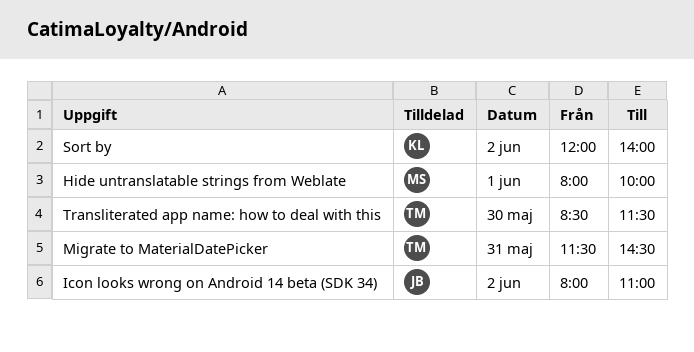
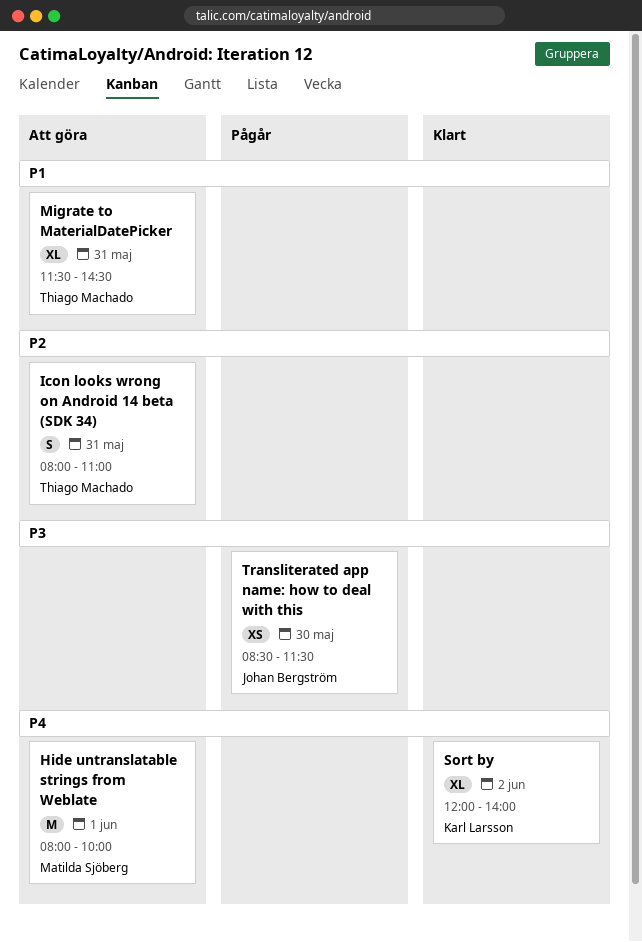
Icon looks wrong on Android 14 beta (SDK 34), owner: Johan Bergström -> Thiago Machado
Icon looks wrong on Android 14 beta (SDK 34), day: Jun 2 -> May 31
Transliterated app name: how to deal with this, owner: Thiago Machado -> Johan Bergström

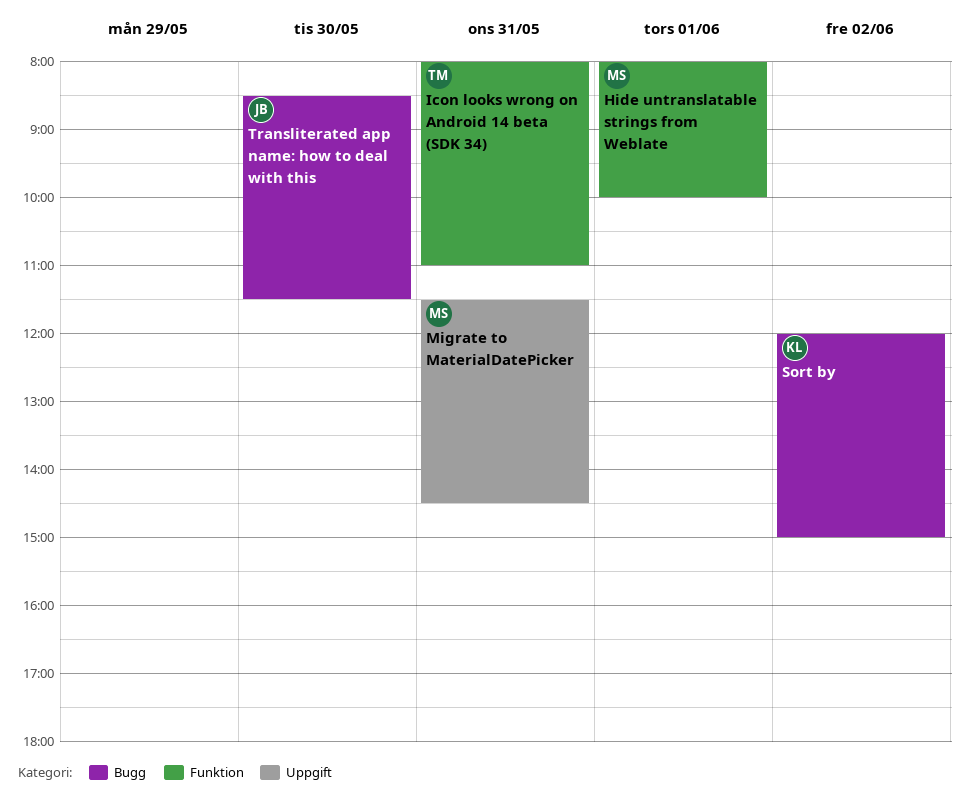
Migrate to MaterialDatePicker, owner: Thiago Machado -> Matilda Sjöberg
Sort by, ends: 14:00 -> 15:00

